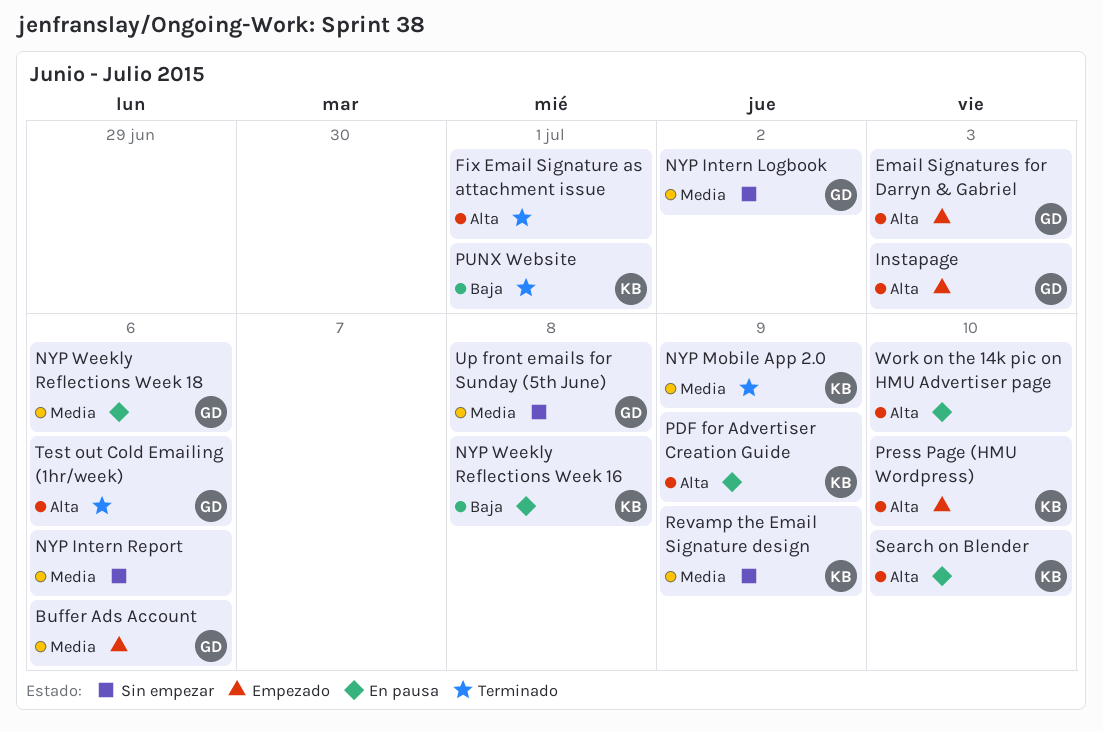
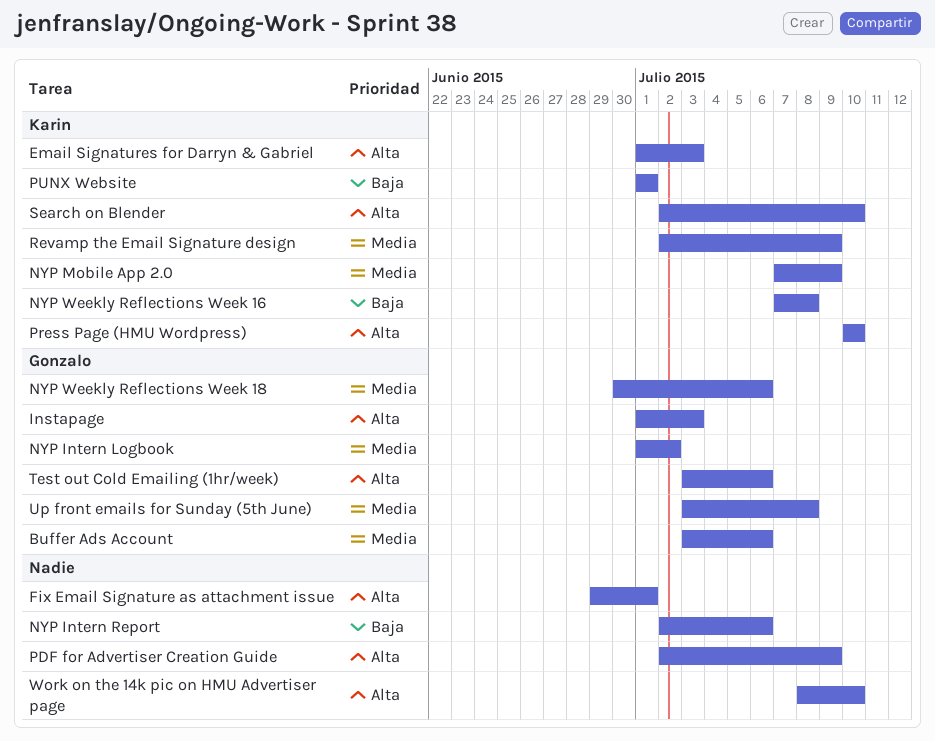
Email Signatures for Darryn & Gabriel, owner: Gonzalo -> Karin
NYP Intern Report, priority: Media -> Baja
PDF for Advertiser Creation Guide, owner: Karin -> none

